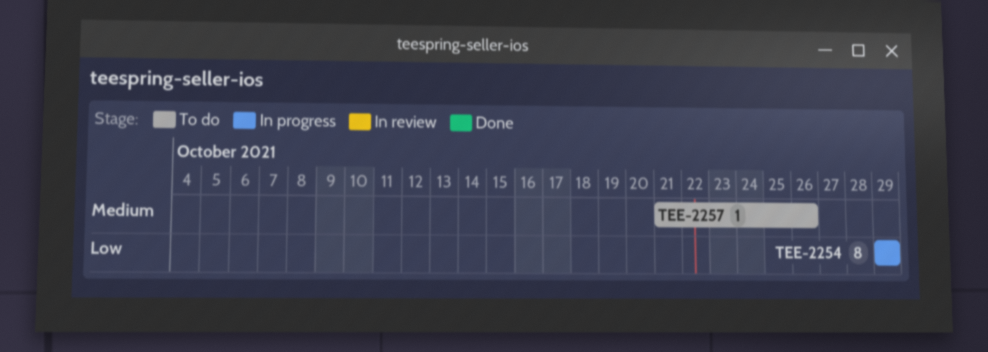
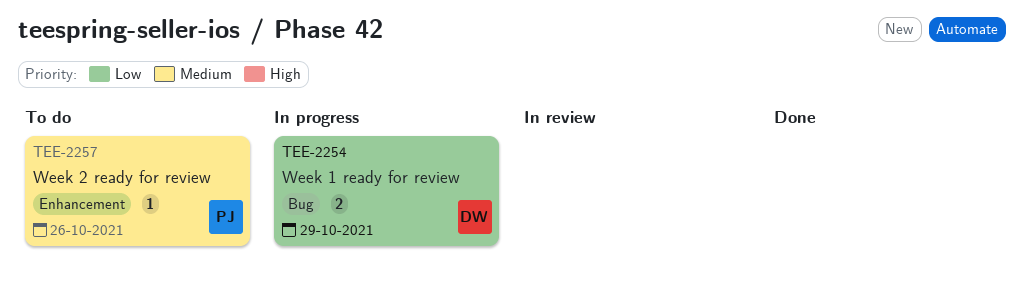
TEE-2254, estimate: 8 -> 2

